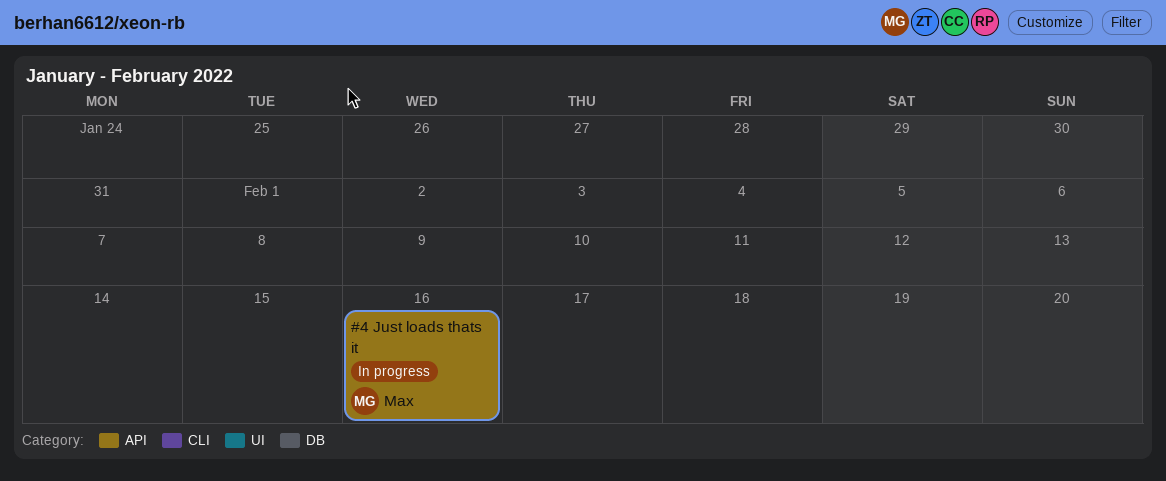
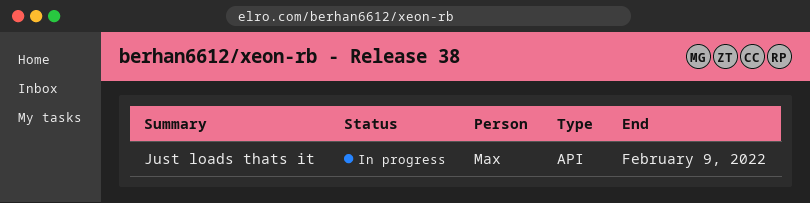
Just loads thats it, due: Feb 16 -> Feb 9

